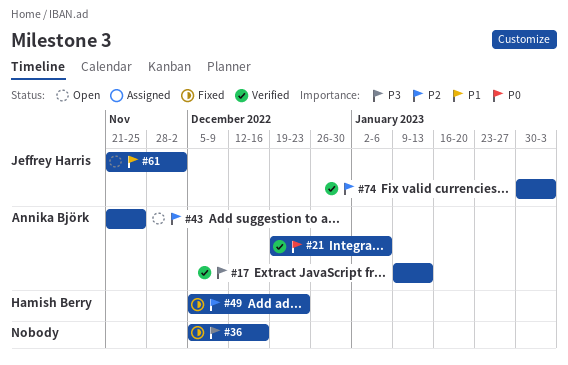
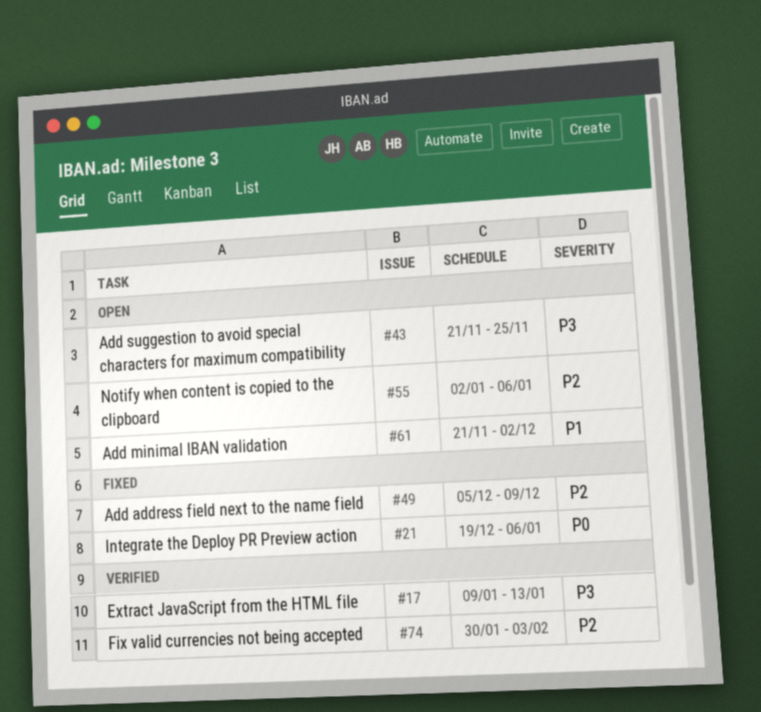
#21, status: Verified -> Fixed
#36: present -> none
#43, priority: P2 -> P3
#49, due: Dec 23 -> Dec 9
#55: none -> present

